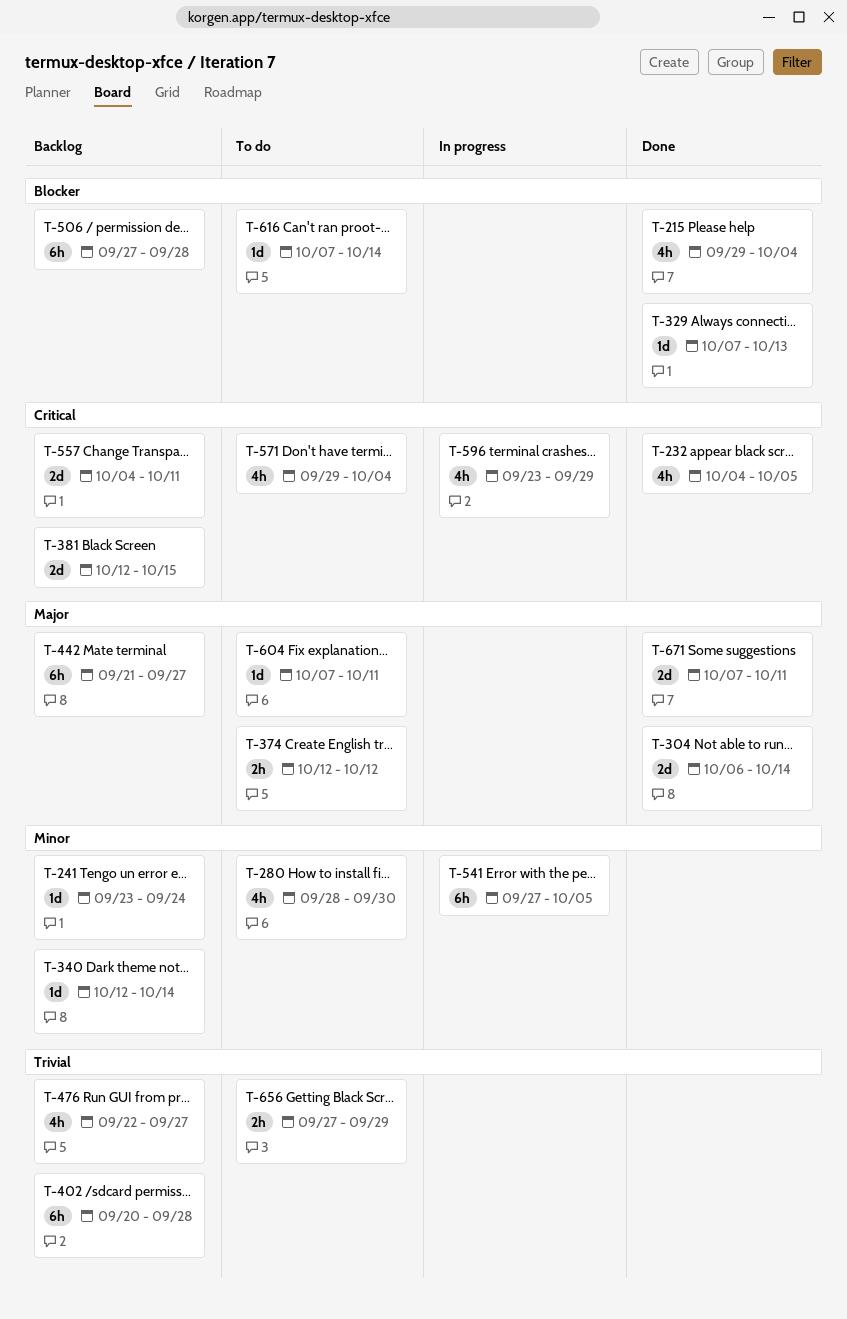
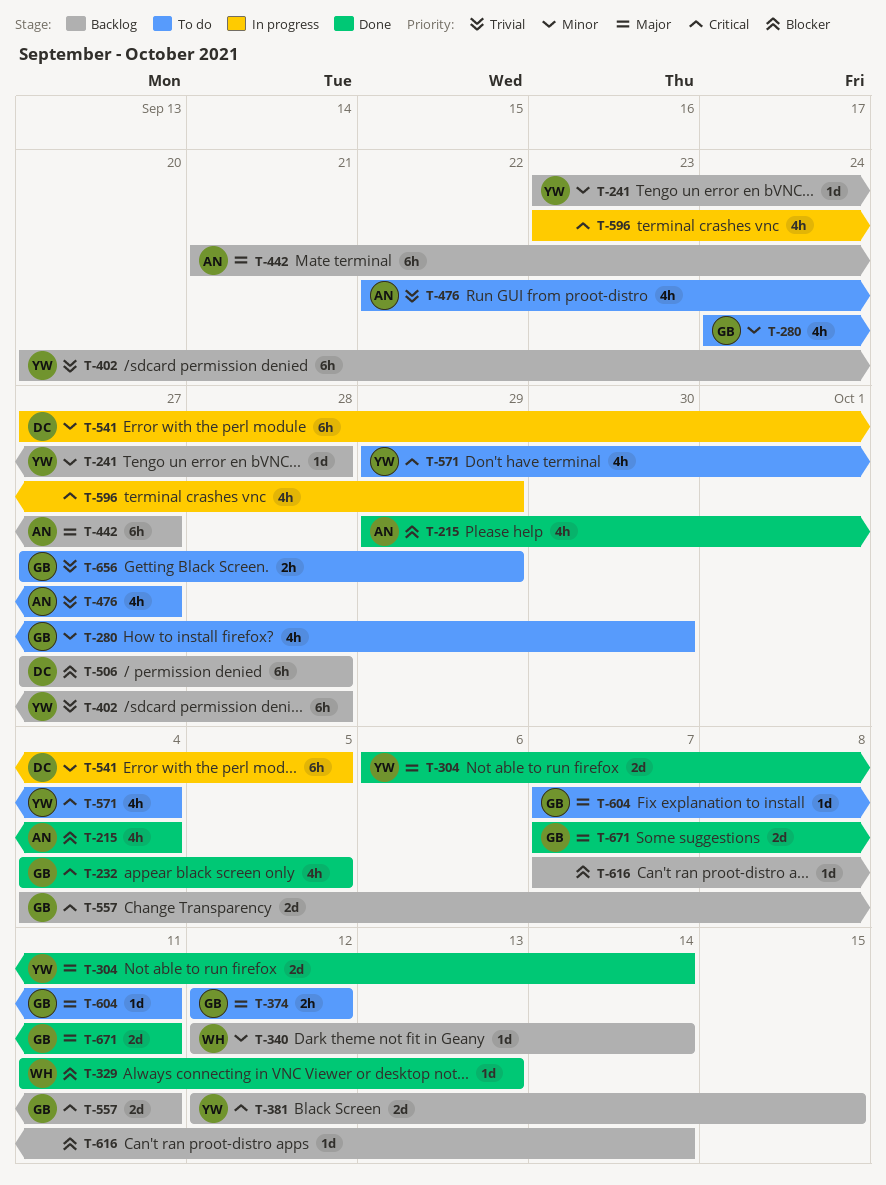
T-241, due: Sep 24 -> Sep 28
T-280, start: Sep 28 -> Sep 24
T-329, start: Oct 7 -> Oct 11
T-476, status: Backlog -> To do
T-616, status: To do -> Backlog

